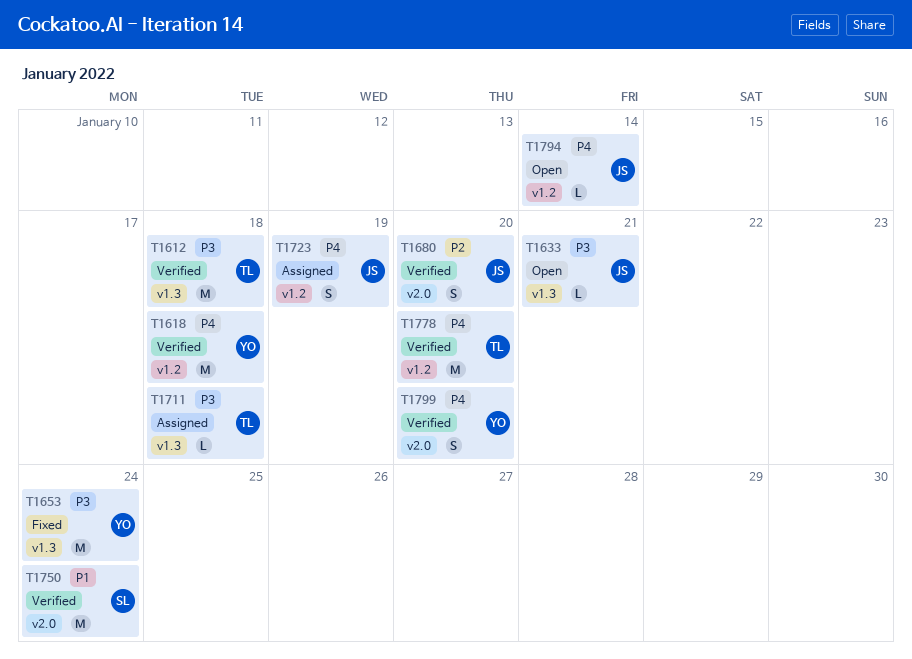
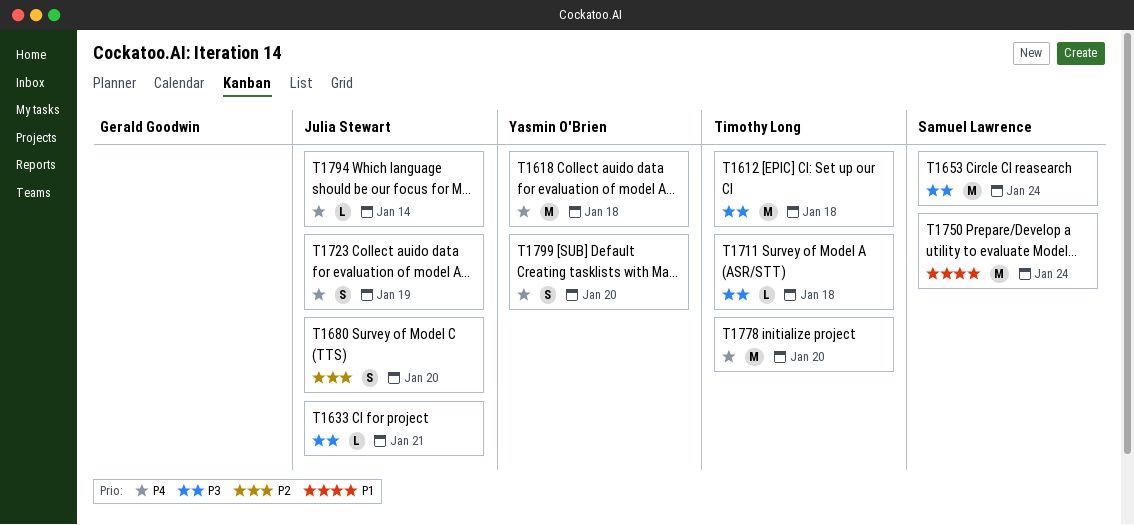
T1653, owner: Yasmin O'Brien -> Samuel Lawrence

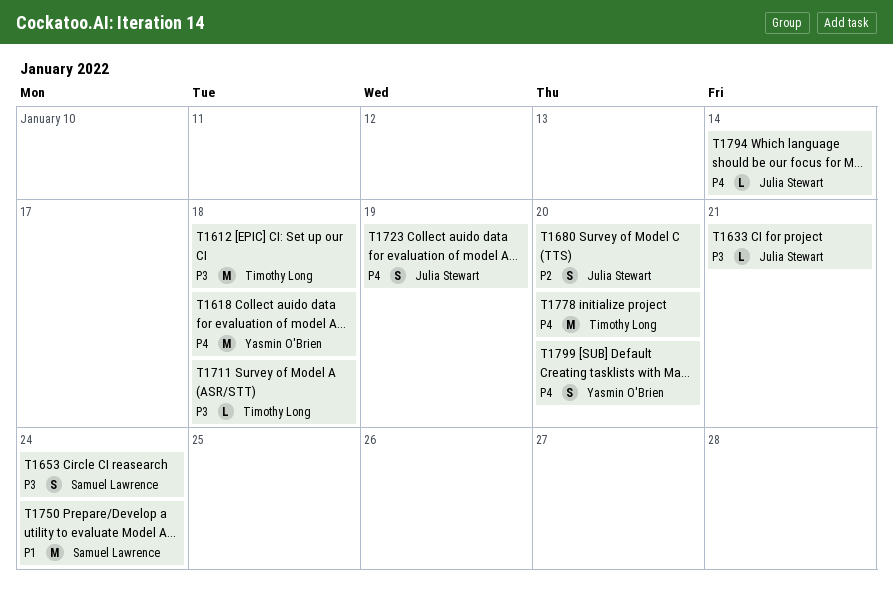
T1653, estimate: M -> S

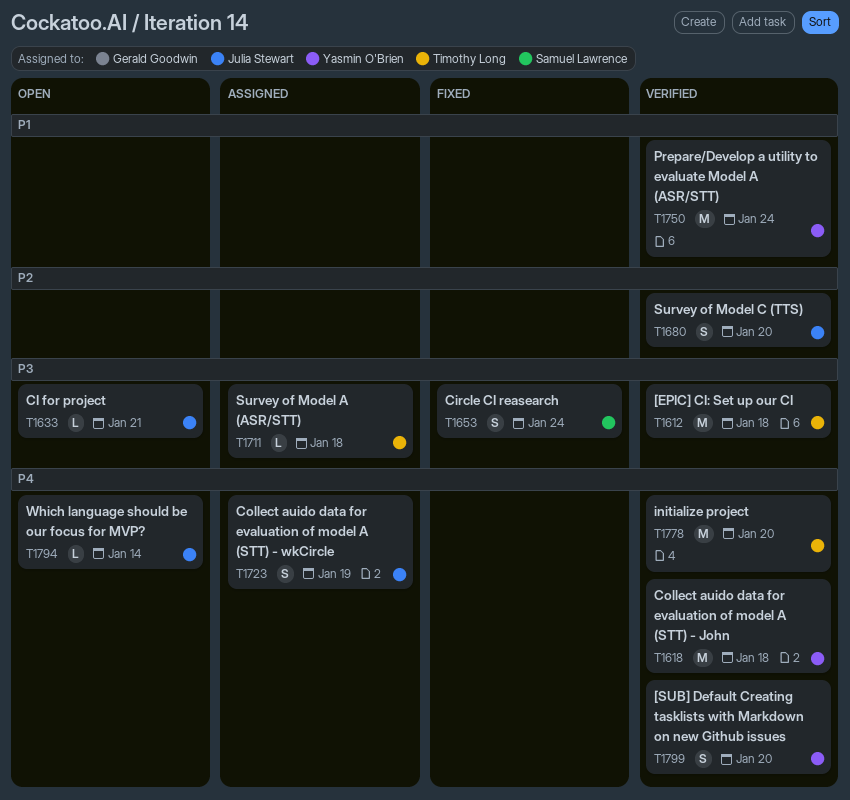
T1750, owner: Samuel Lawrence -> Yasmin O'Brien

